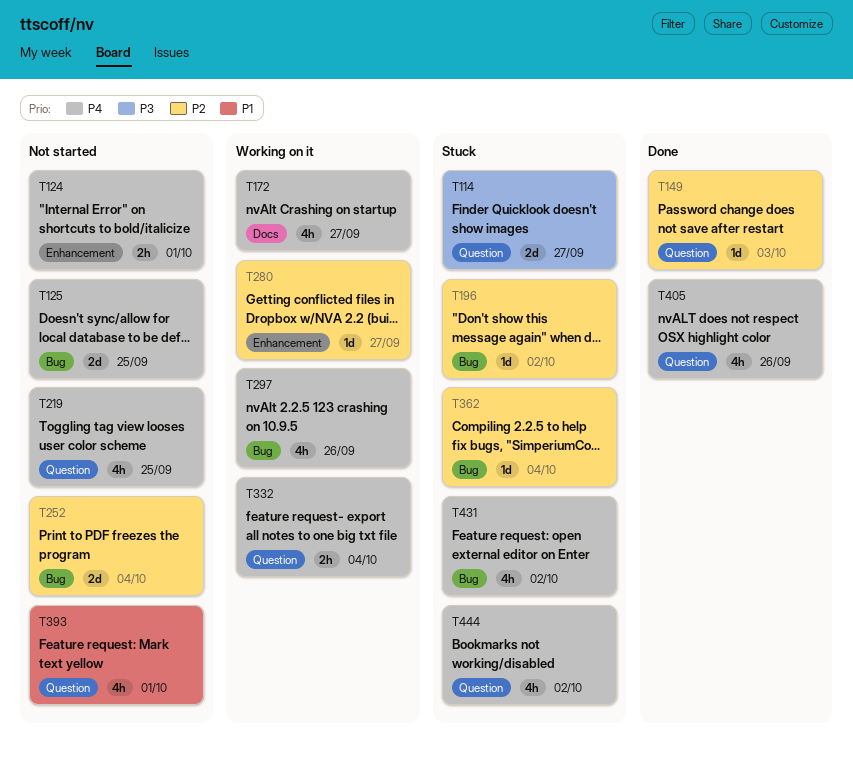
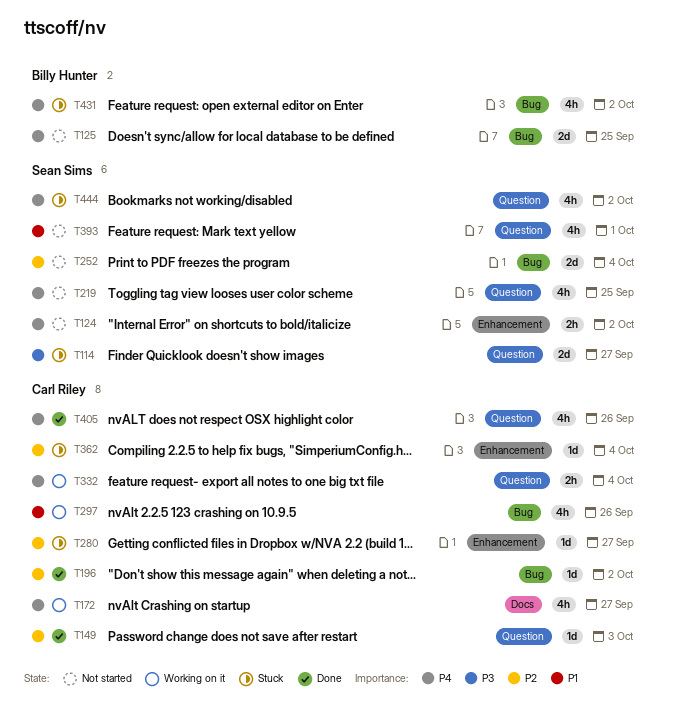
T124, due: Oct 1 -> Oct 2
T196, status: Stuck -> Done
T280, status: Working on it -> Stuck
T297, priority: P4 -> P1
T362, label: Bug -> Enhancement

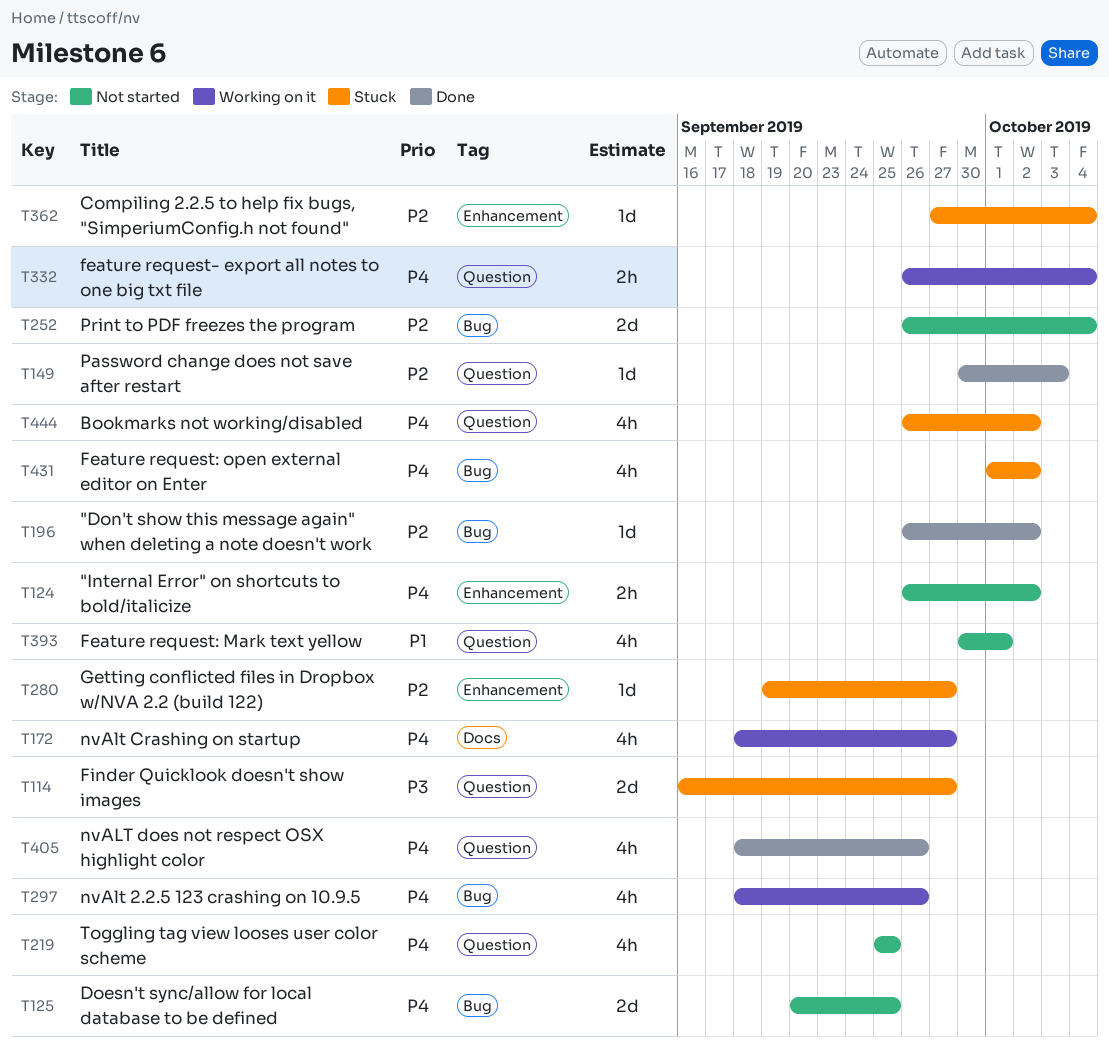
T297, priority: P1 -> P4

